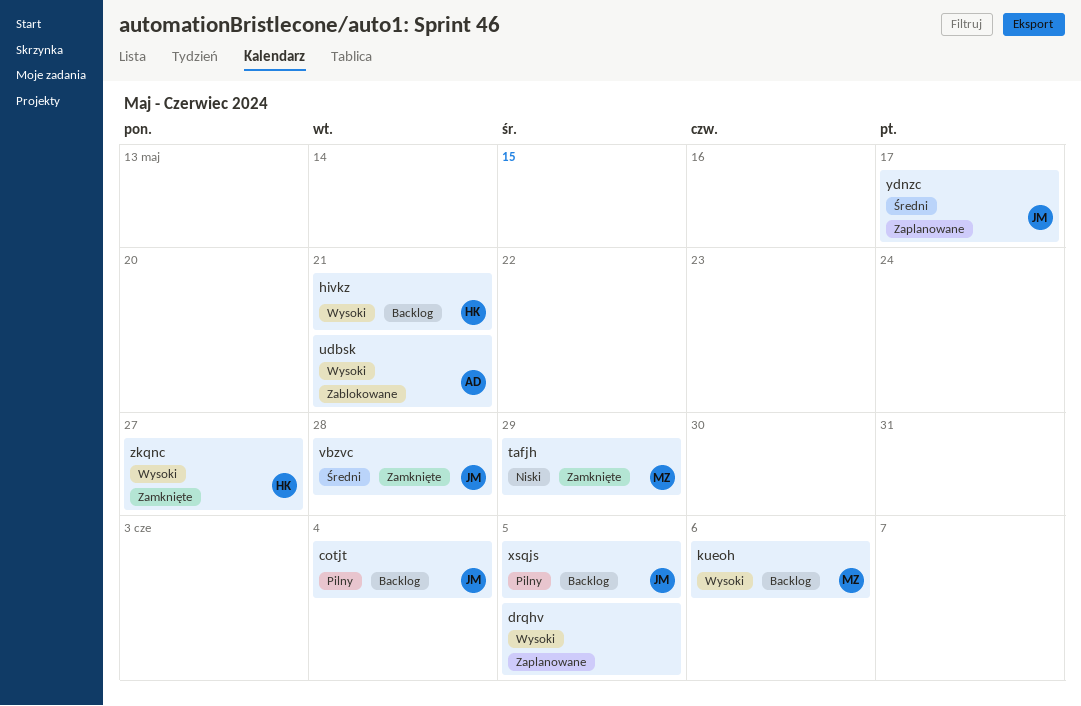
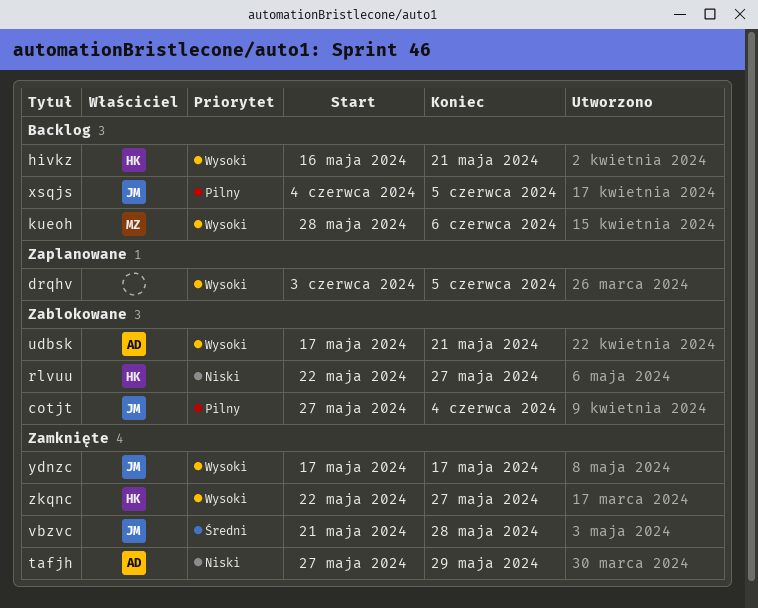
cotjt, status: Backlog -> Zablokowane
rlvuu: none -> present
tafjh, owner: MZ -> AD
ydnzc, status: Zaplanowane -> Zamknięte
ydnzc, priority: Średni -> Wysoki

